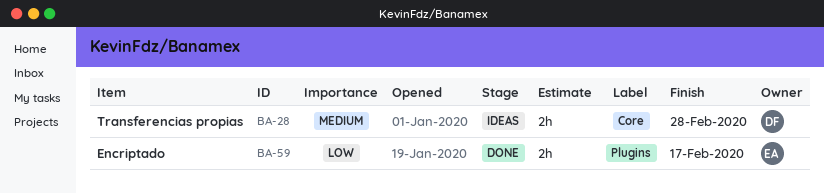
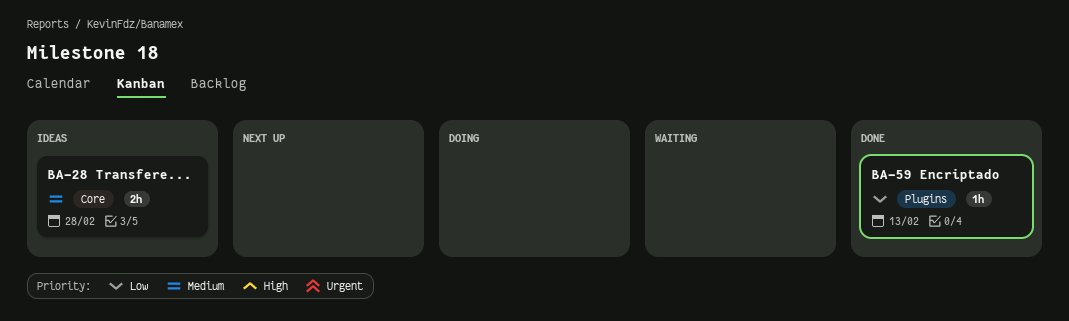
BA-59, estimate: 2h -> 1h
BA-59, due: Feb 17 -> Feb 13

